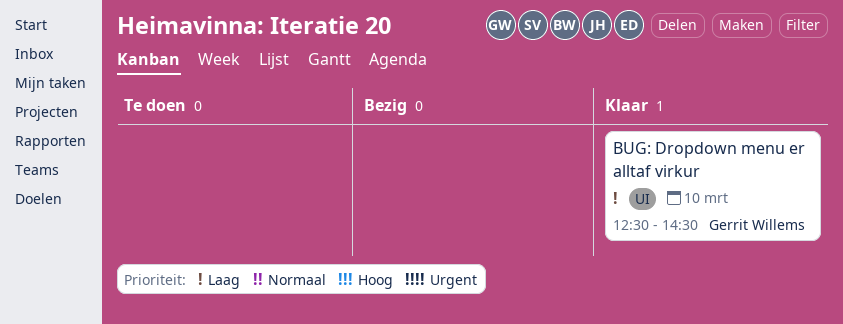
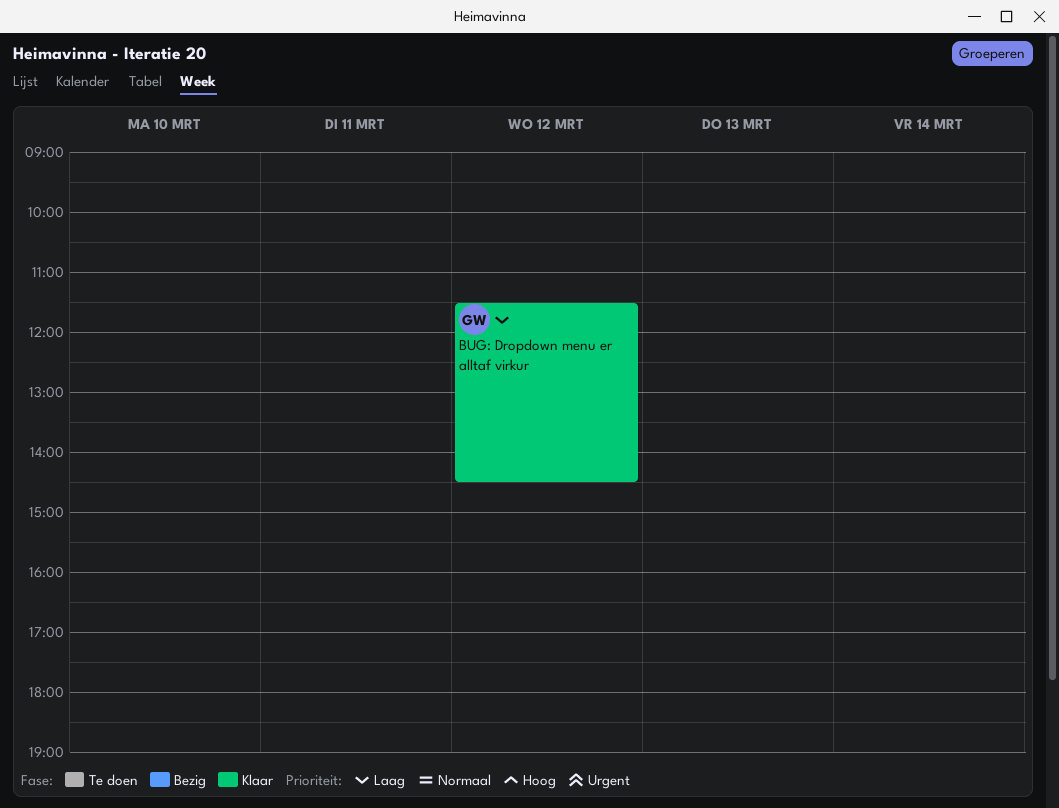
BUG: Dropdown menu er alltaf virkur, day: Mar 10 -> Mar 12
BUG: Dropdown menu er alltaf virkur, begins: 12:30 -> 11:30

